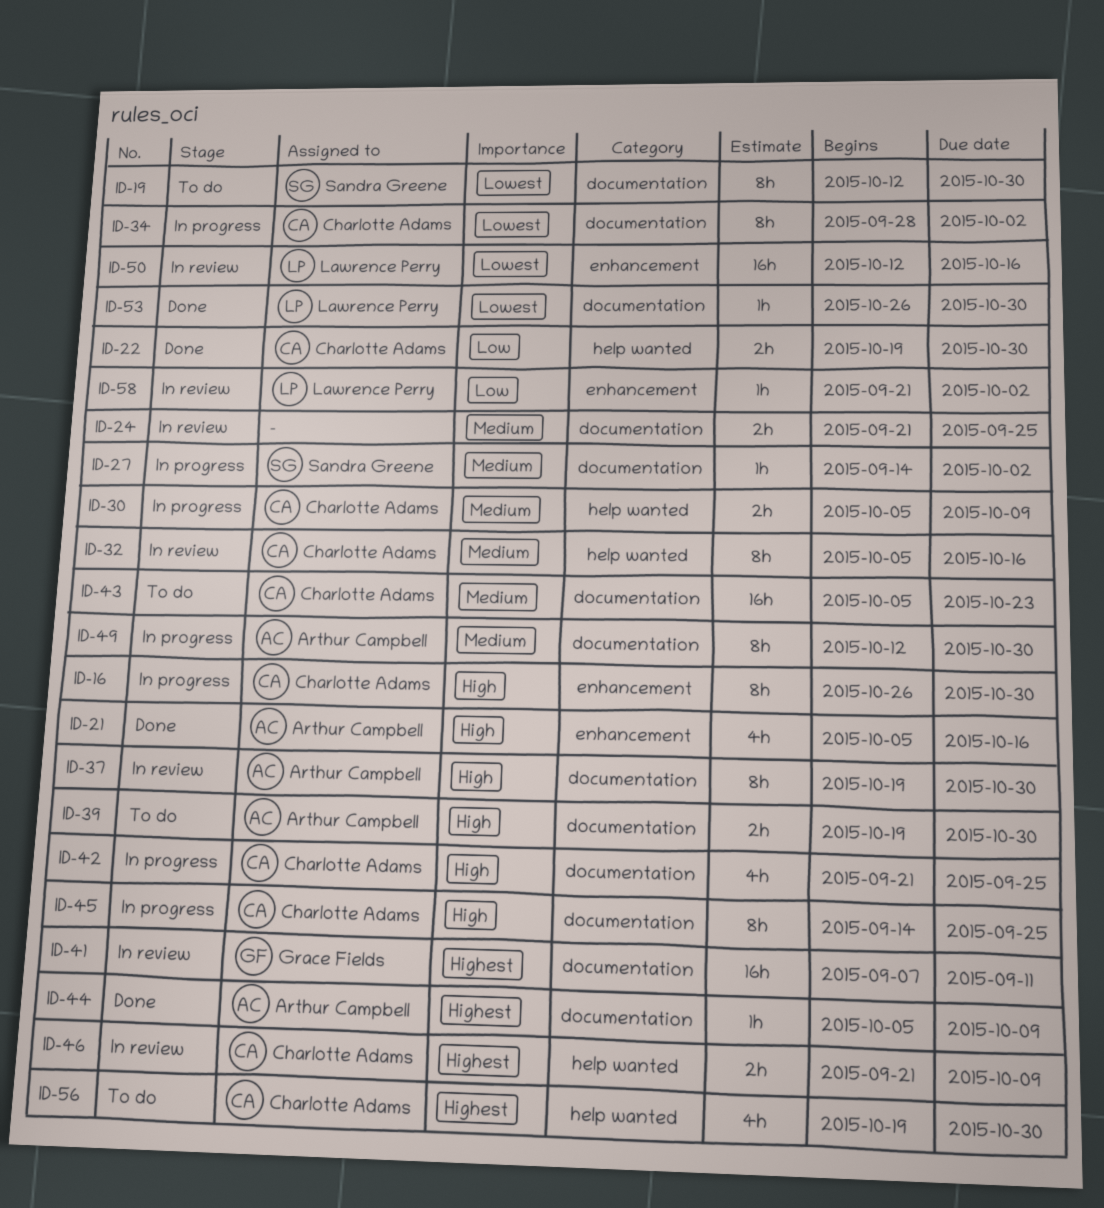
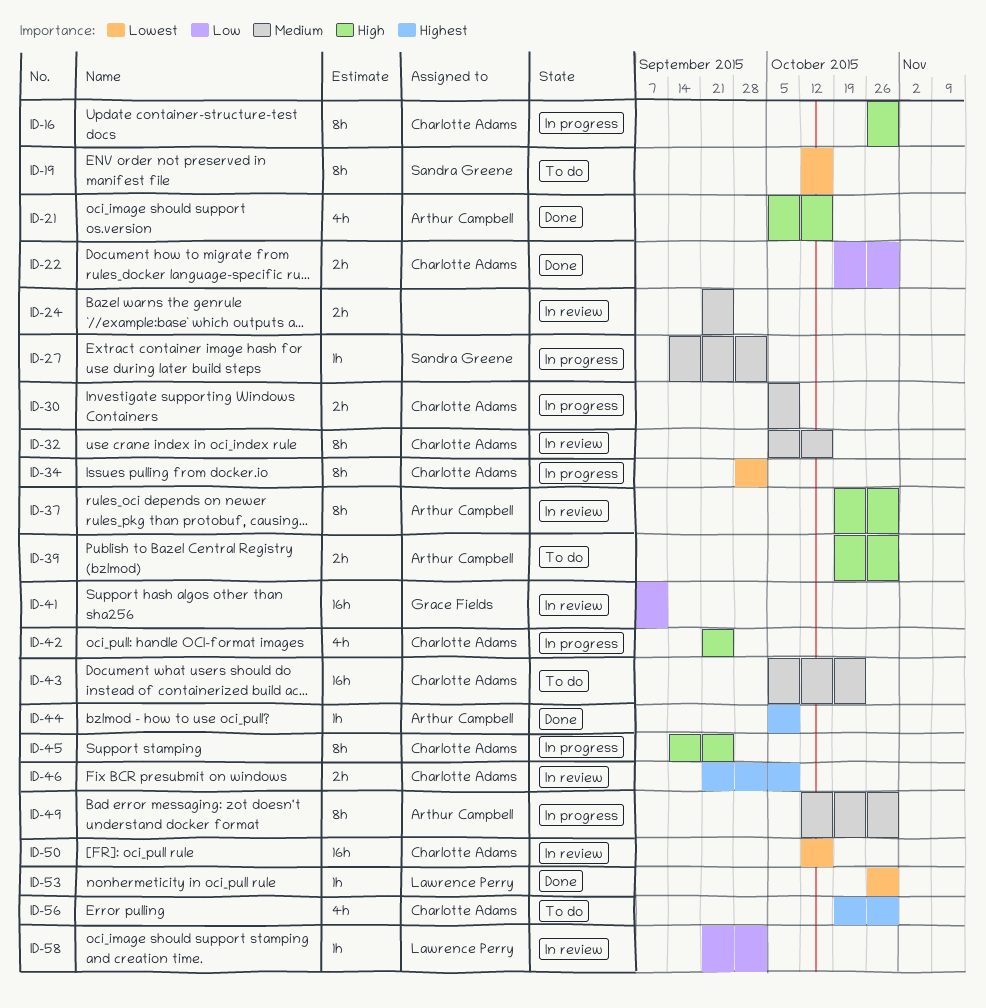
ID-19, due: Oct 30 -> Oct 16
ID-41, priority: Highest -> Low
ID-50, owner: Lawrence Perry -> Charlotte Adams

